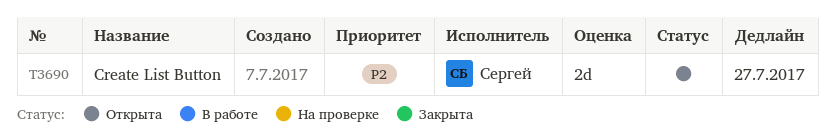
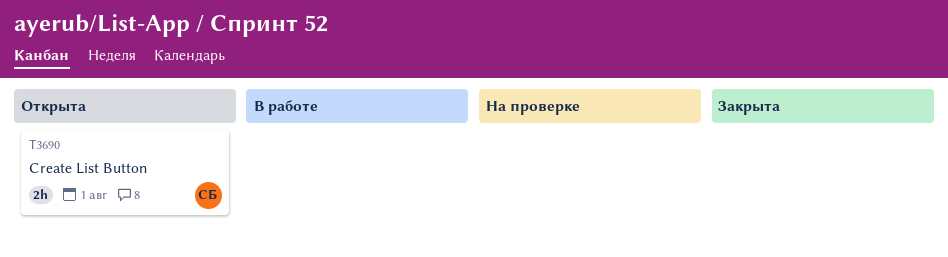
T3690, estimate: 2d -> 2h
T3690, due: Jul 27 -> Aug 1

